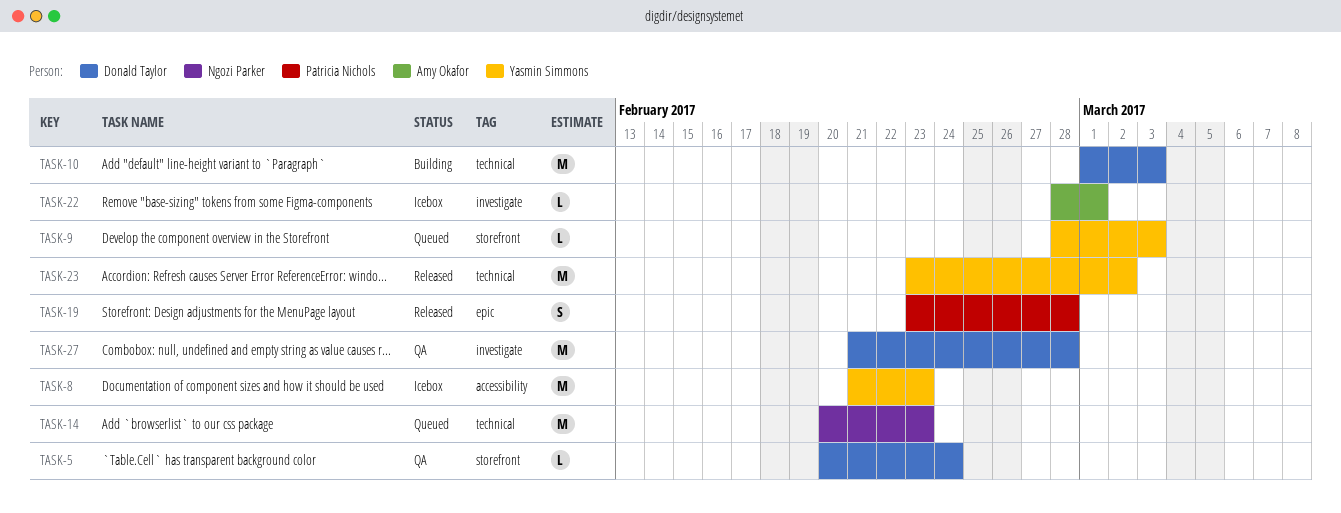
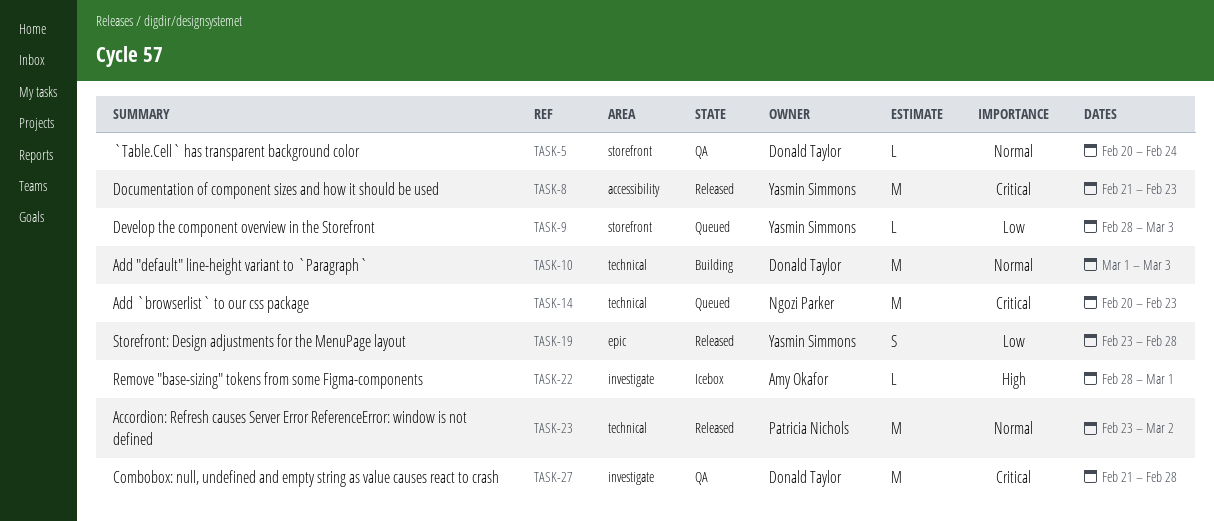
TASK-8, status: Icebox -> Released
TASK-19, owner: Patricia Nichols -> Yasmin Simmons
TASK-23, owner: Yasmin Simmons -> Patricia Nichols

